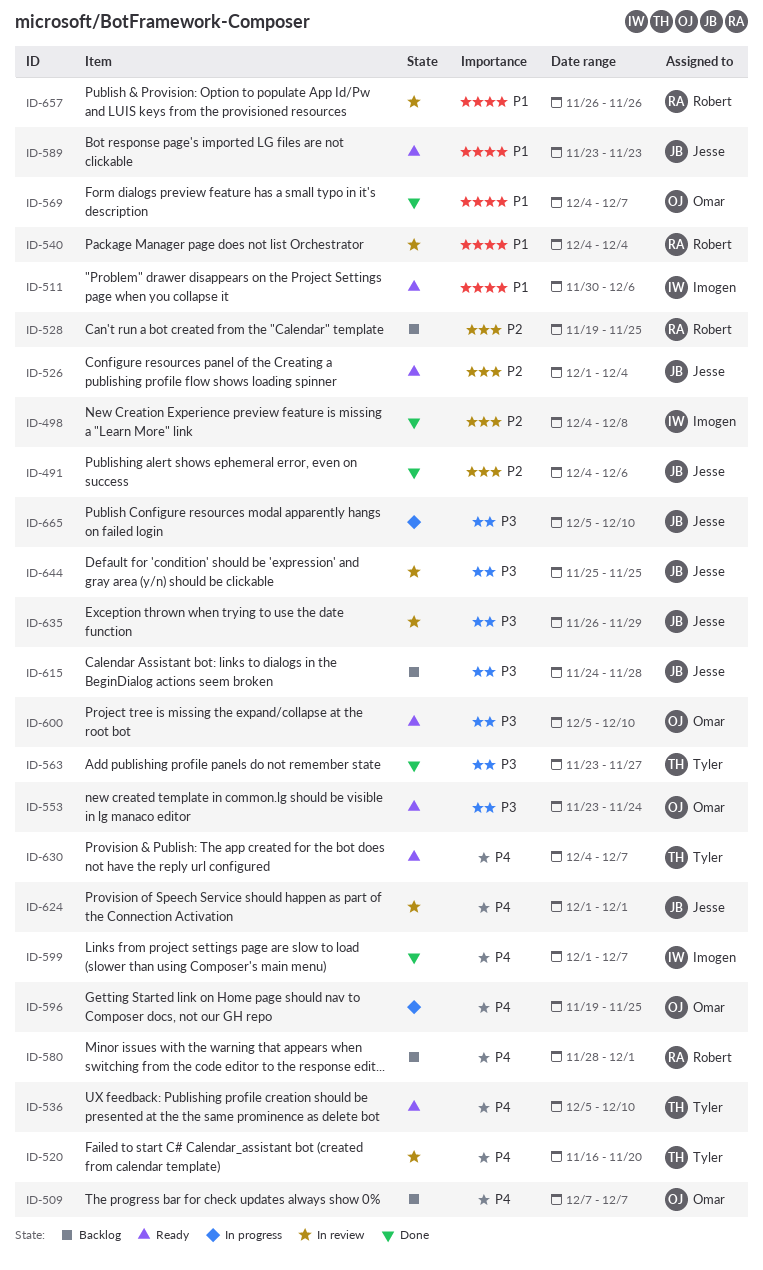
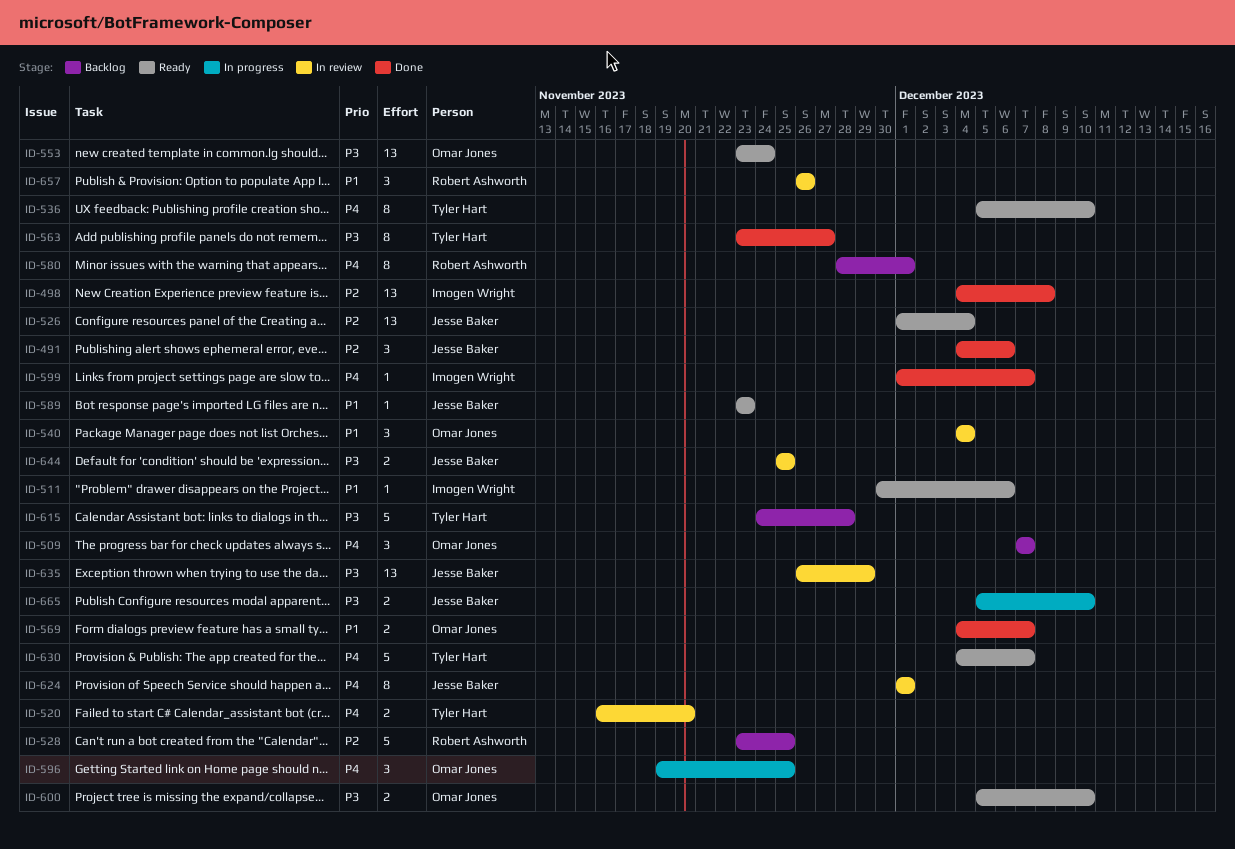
ID-528, start: Nov 19 -> Nov 23
ID-540, owner: Robert Ashworth -> Omar Jones
ID-615, owner: Jesse Baker -> Tyler Hart

